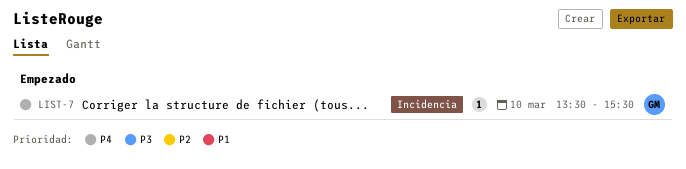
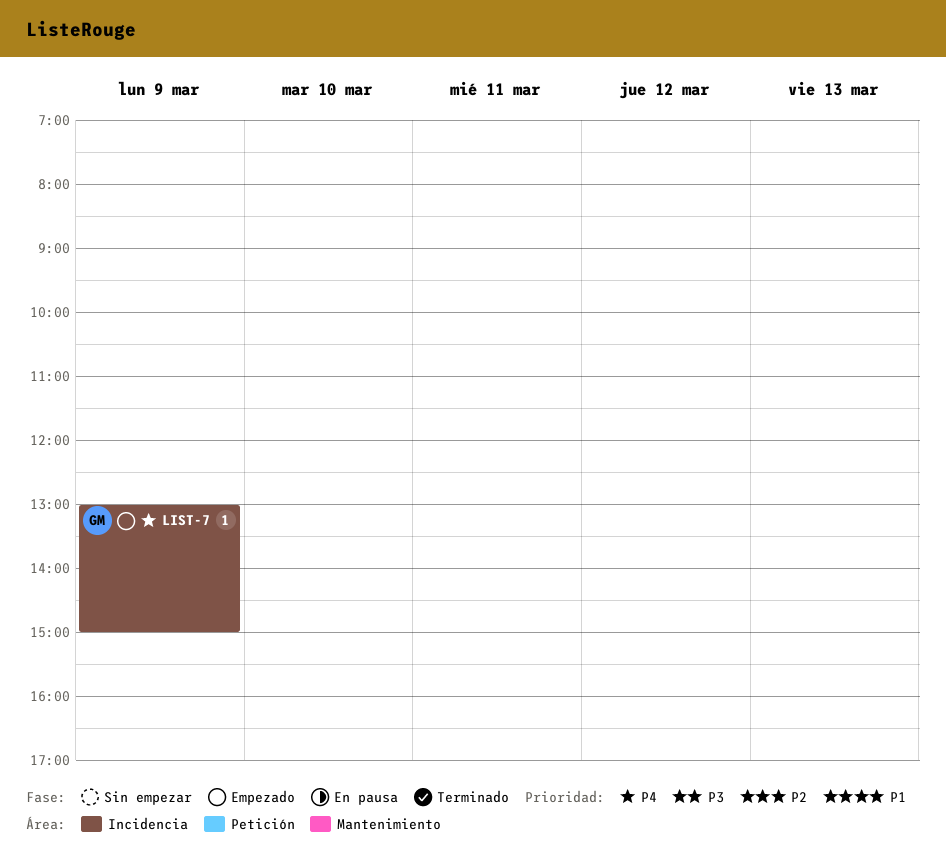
LIST-7, day: Mar 10 -> Mar 9
LIST-7, begins: 13:30 -> 13:00
LIST-7, ends: 15:30 -> 15:00

